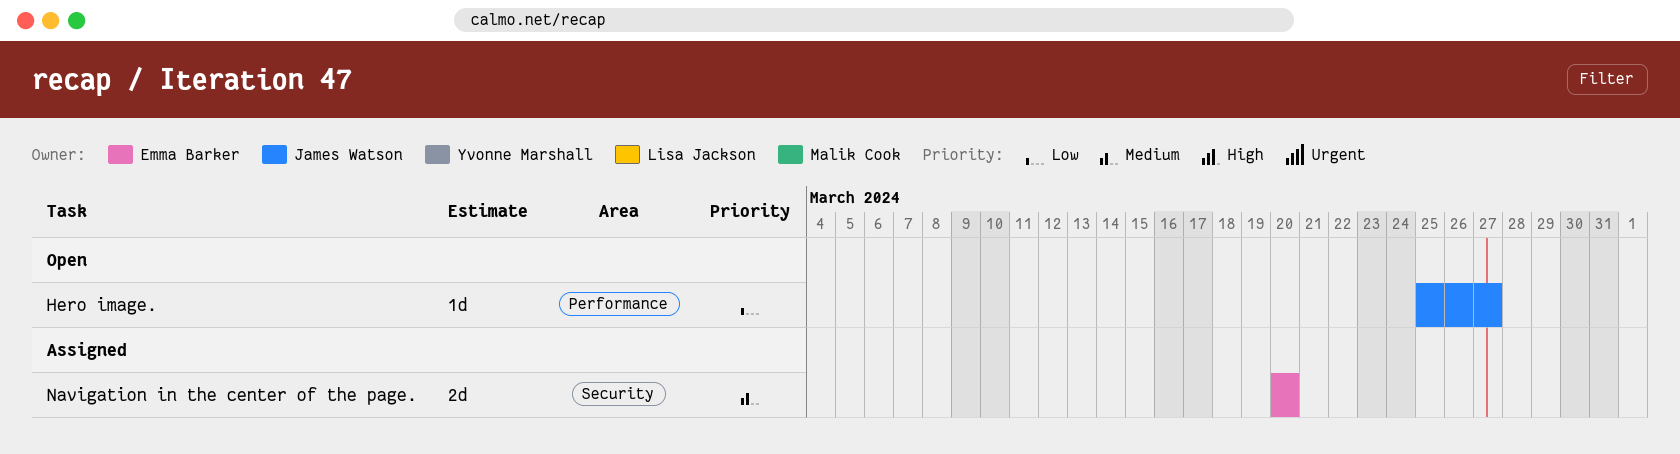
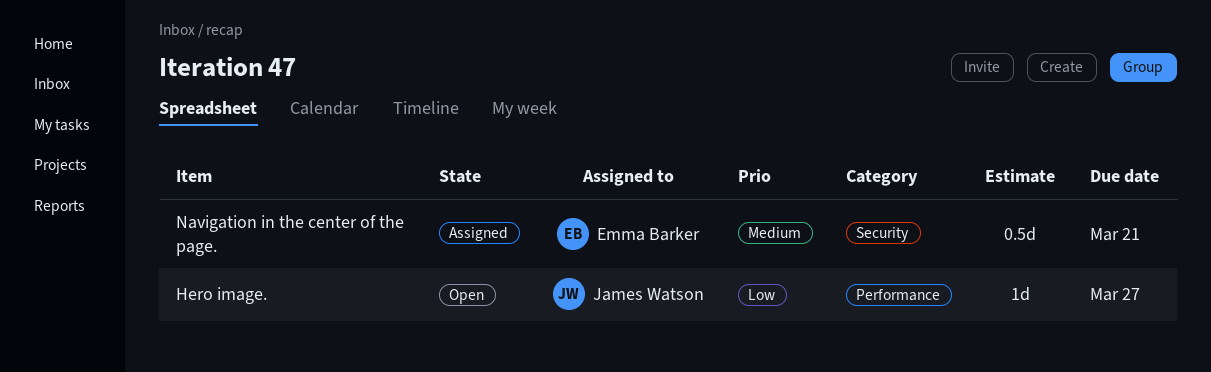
Navigation in the center of the page., estimate: 2d -> 0.5d
Navigation in the center of the page., due: Mar 20 -> Mar 21

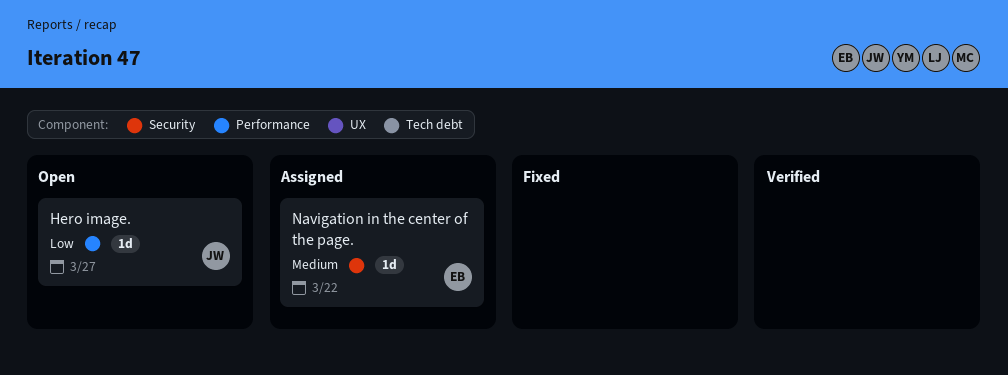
Navigation in the center of the page., estimate: 0.5d -> 1d
Navigation in the center of the page., due: Mar 21 -> Mar 22

